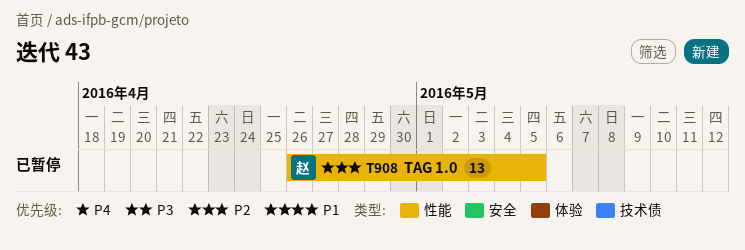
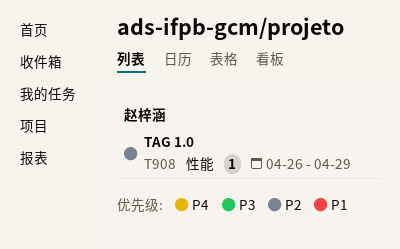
T908, estimate: 13 -> 1
T908, due: May 5 -> Apr 29

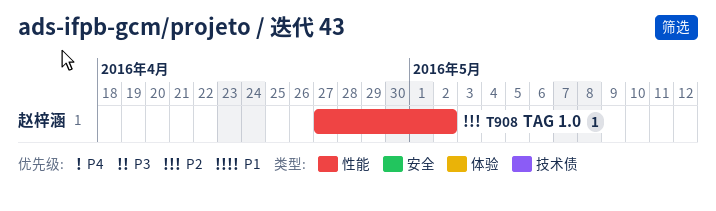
T908, start: Apr 26 -> Apr 27
T908, due: Apr 29 -> May 2

